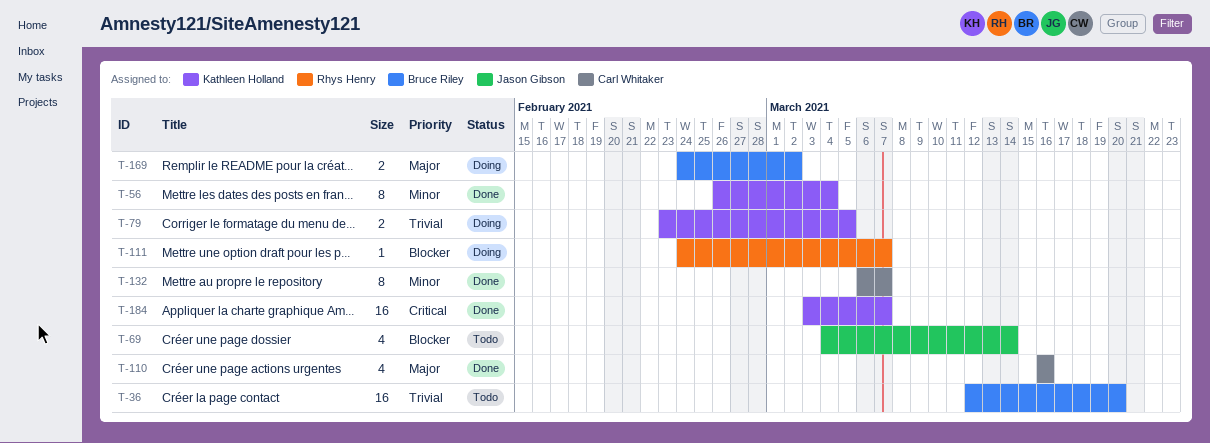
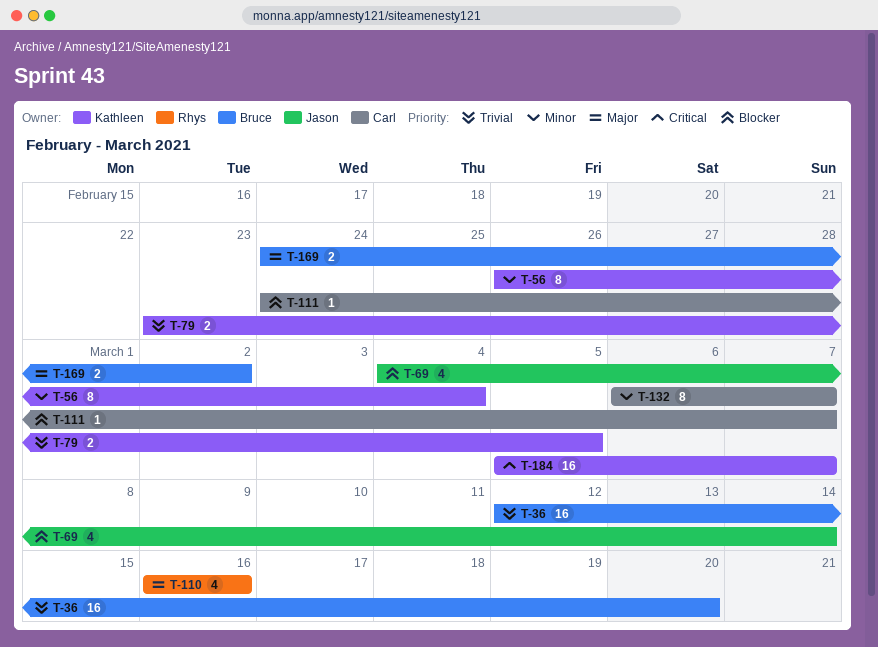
T-110, owner: Carl Whitaker -> Rhys Henry
T-111, owner: Rhys Henry -> Carl Whitaker
T-184, start: Mar 3 -> Mar 5

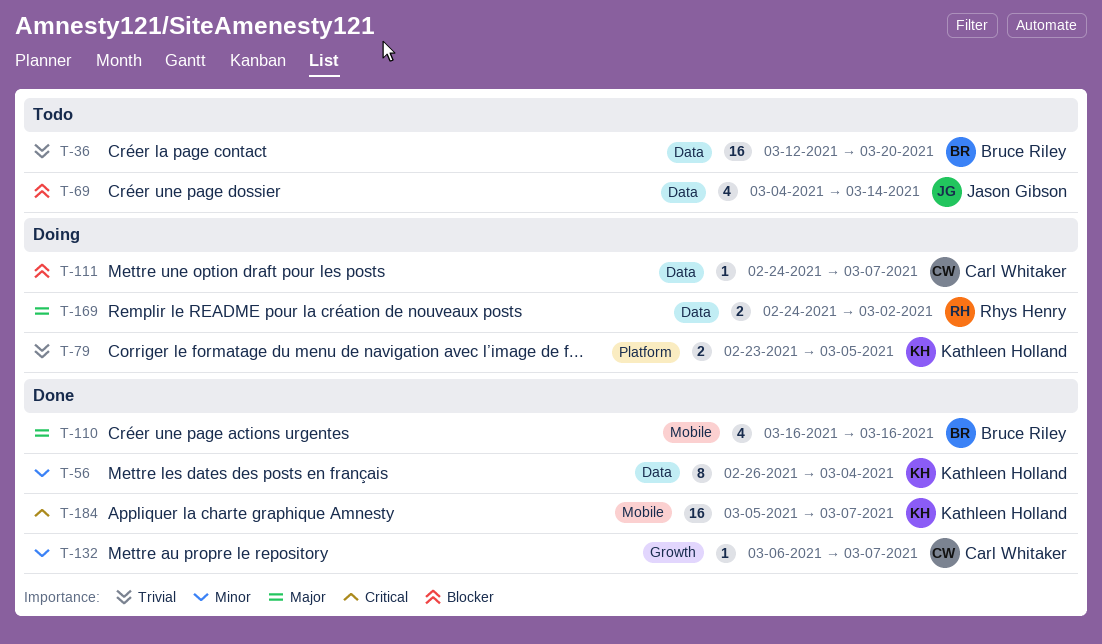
T-110, owner: Rhys Henry -> Bruce Riley
T-132, estimate: 8 -> 1
T-169, owner: Bruce Riley -> Rhys Henry

